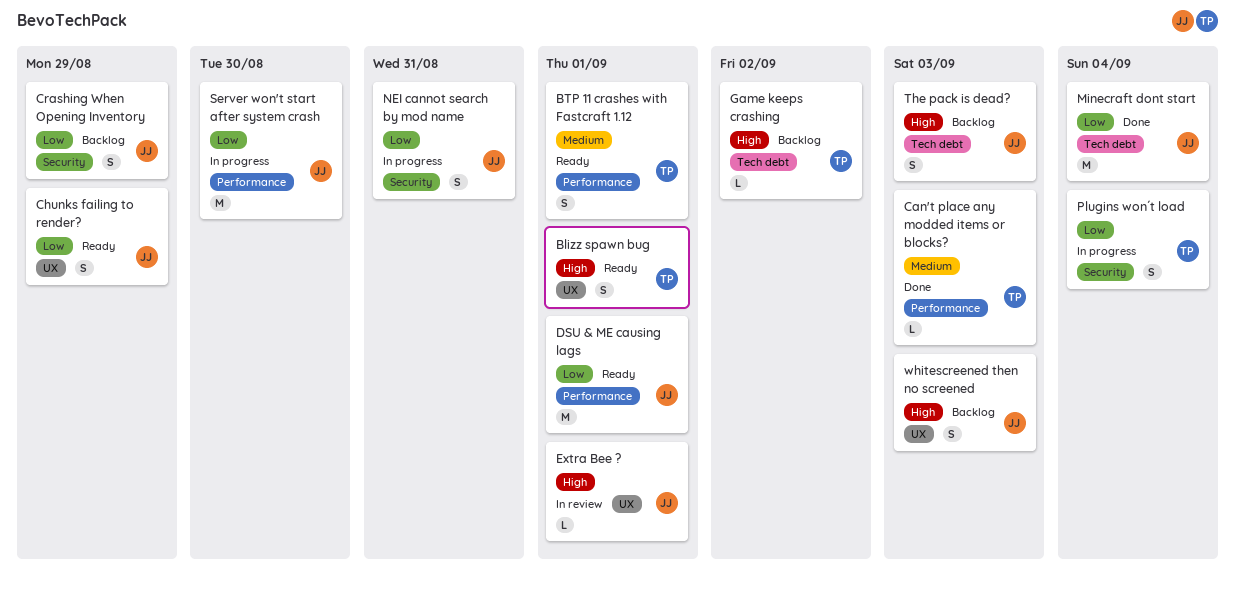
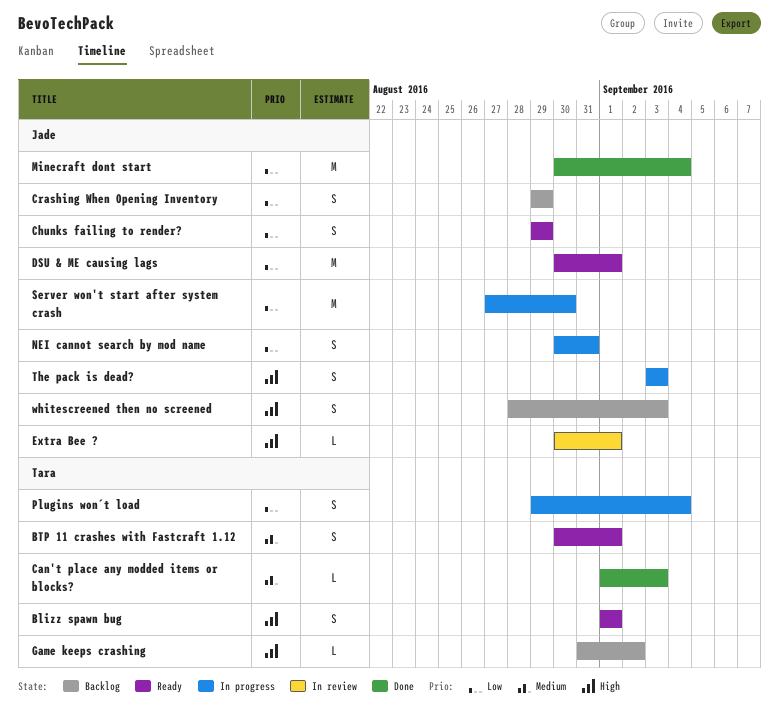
The pack is dead?, status: Backlog -> In progress

